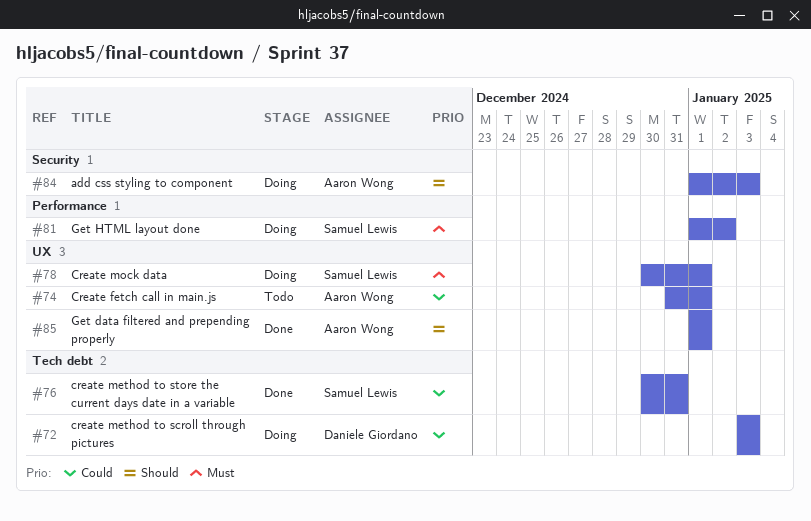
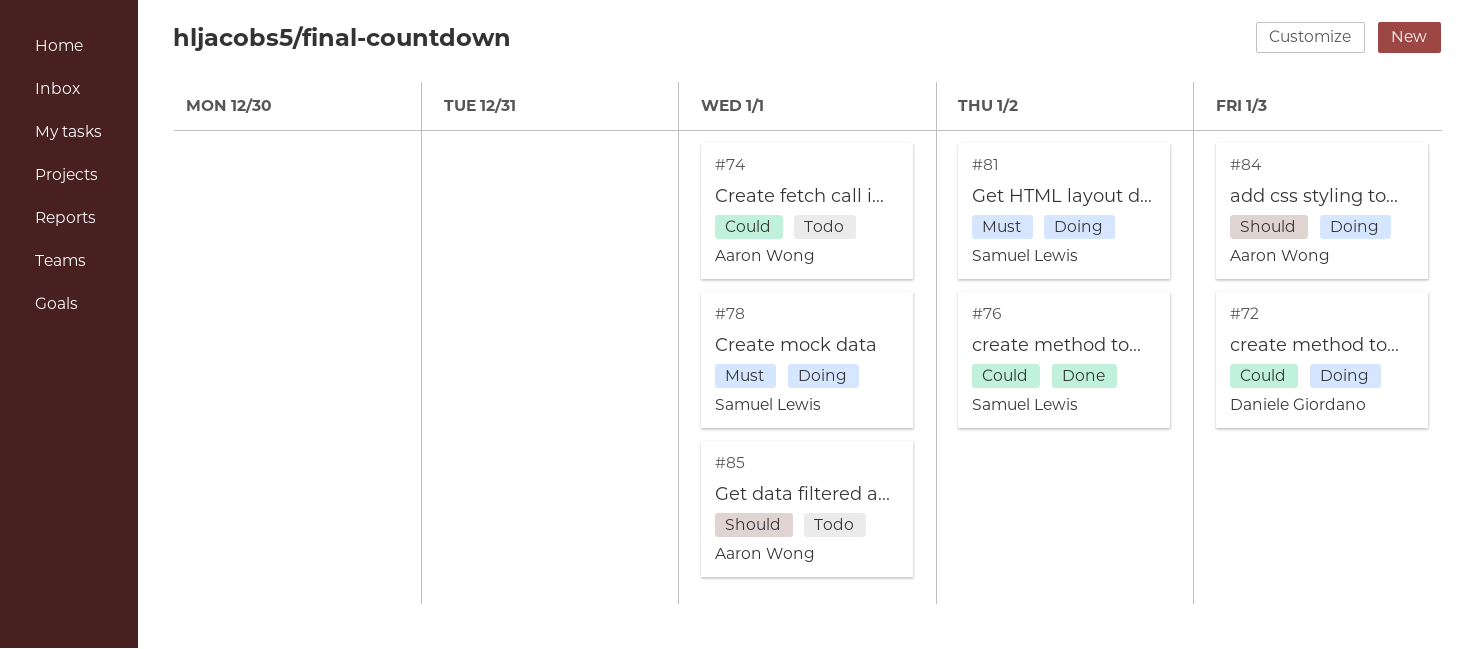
#76, due: Dec 31 -> Jan 2
#85, status: Done -> Todo

